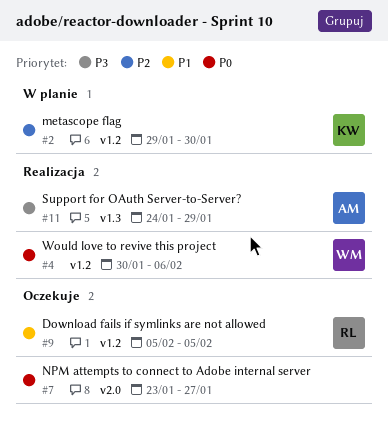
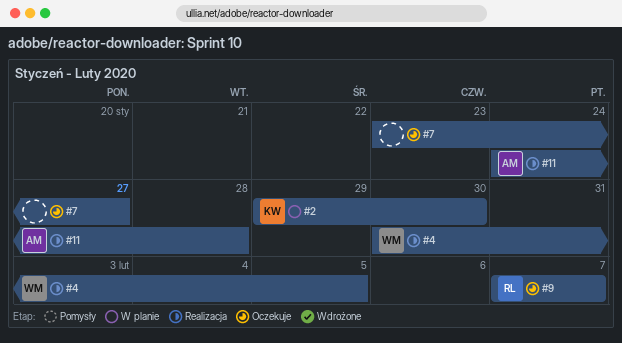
#4, due: Feb 6 -> Feb 5
#9, start: Feb 5 -> Feb 7
#9, due: Feb 5 -> Feb 7
#11, due: Jan 29 -> Jan 28

